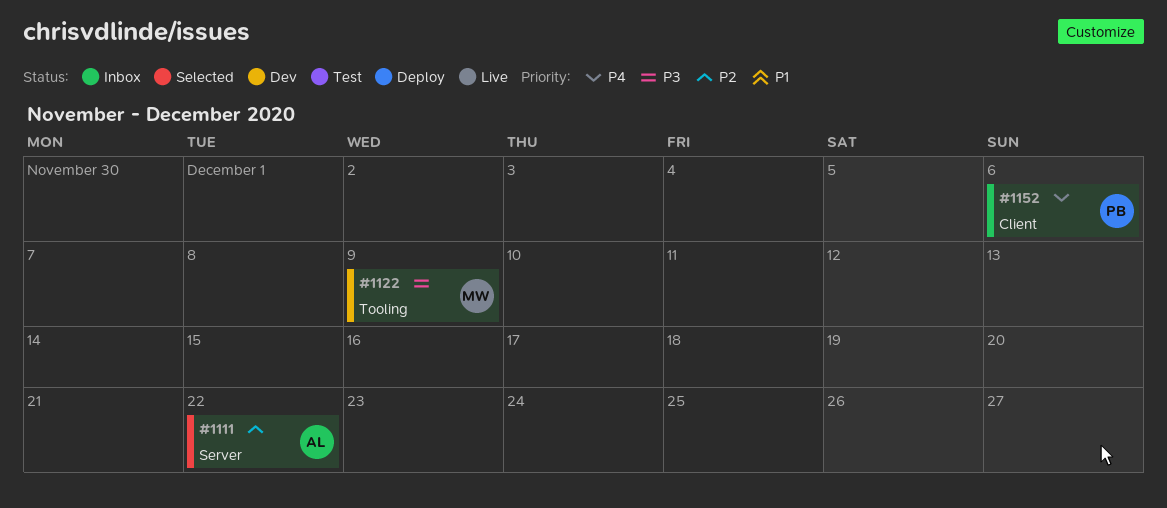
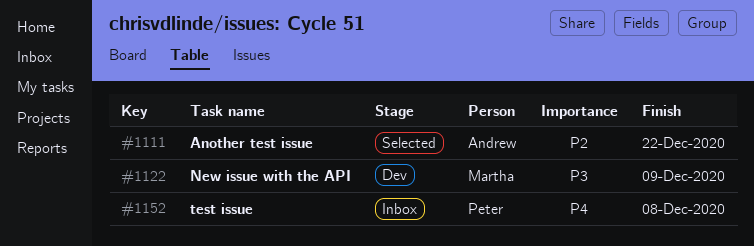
#1152, due: Dec 6 -> Dec 8

